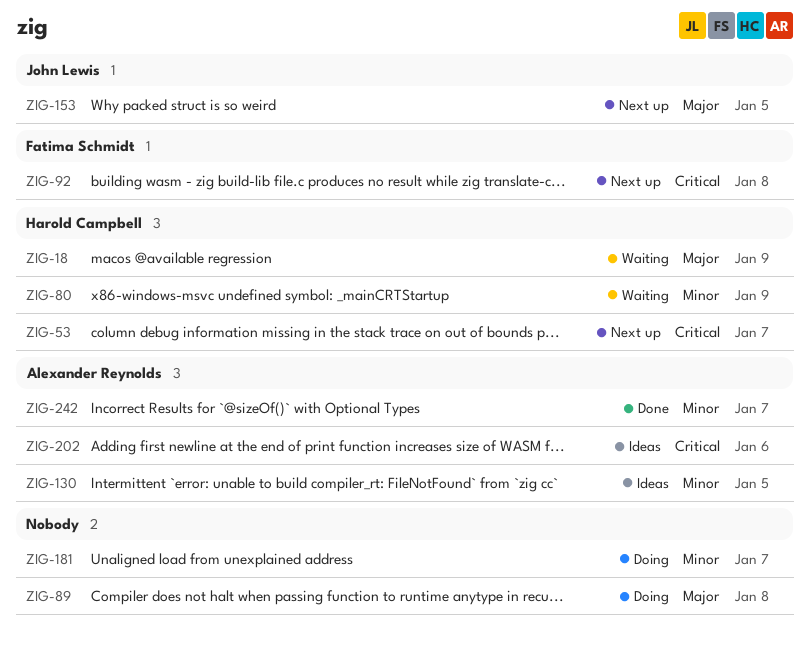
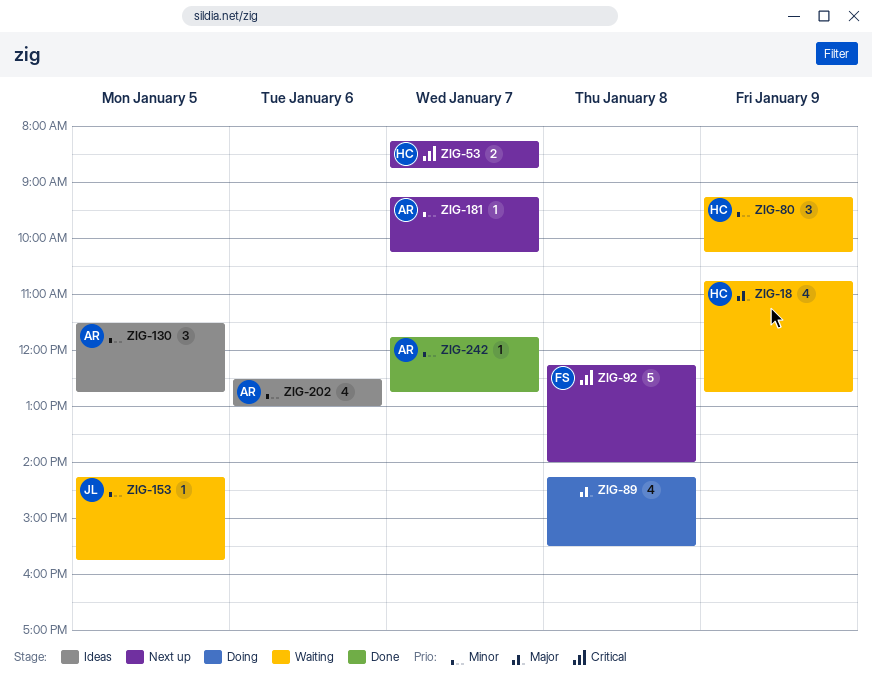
ZIG-153, status: Next up -> Waiting
ZIG-153, priority: Major -> Minor
ZIG-181, status: Doing -> Next up
ZIG-181, owner: none -> Alexander Reynolds
ZIG-202, priority: Critical -> Minor

